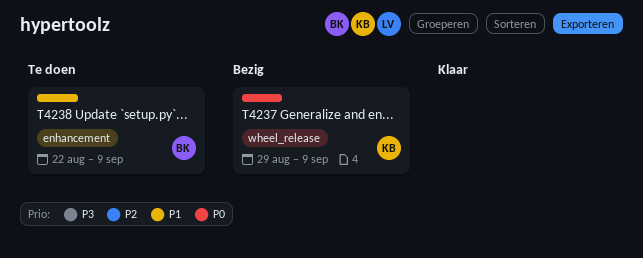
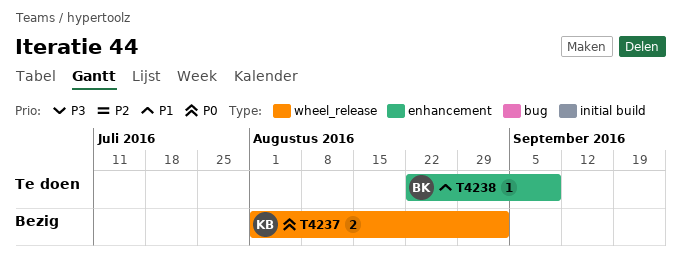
T4237, start: Aug 29 -> Aug 1
T4237, due: Sep 9 -> Sep 2

